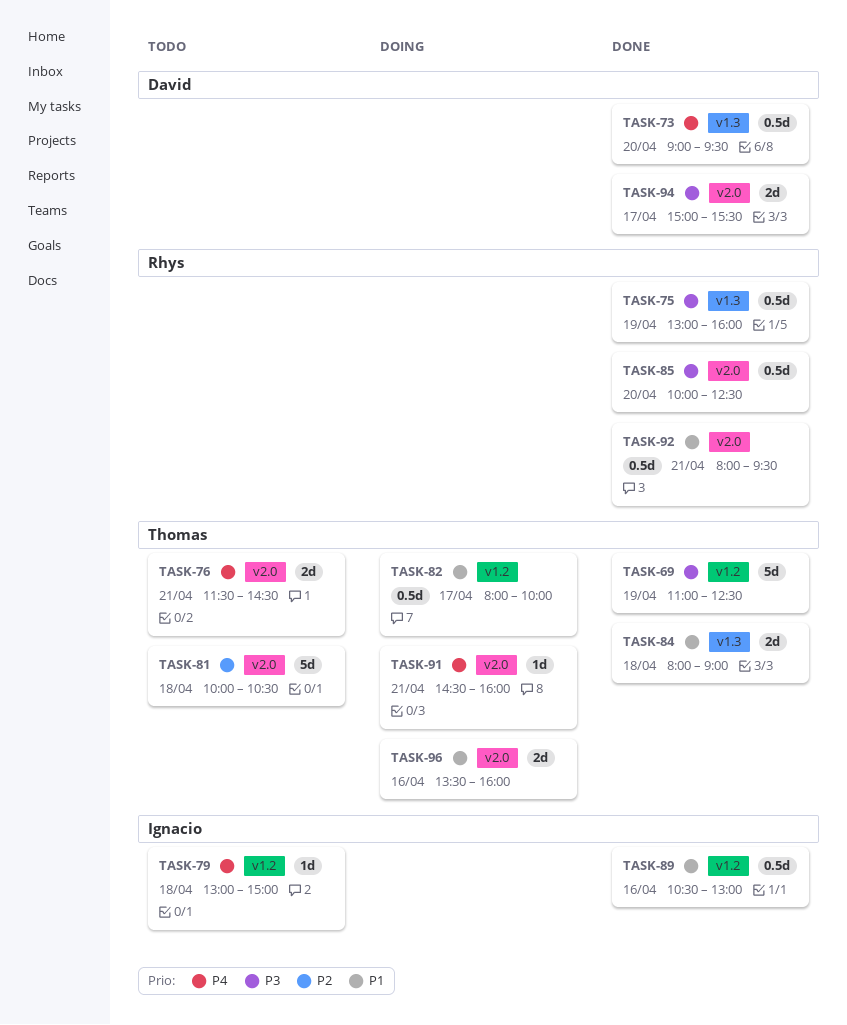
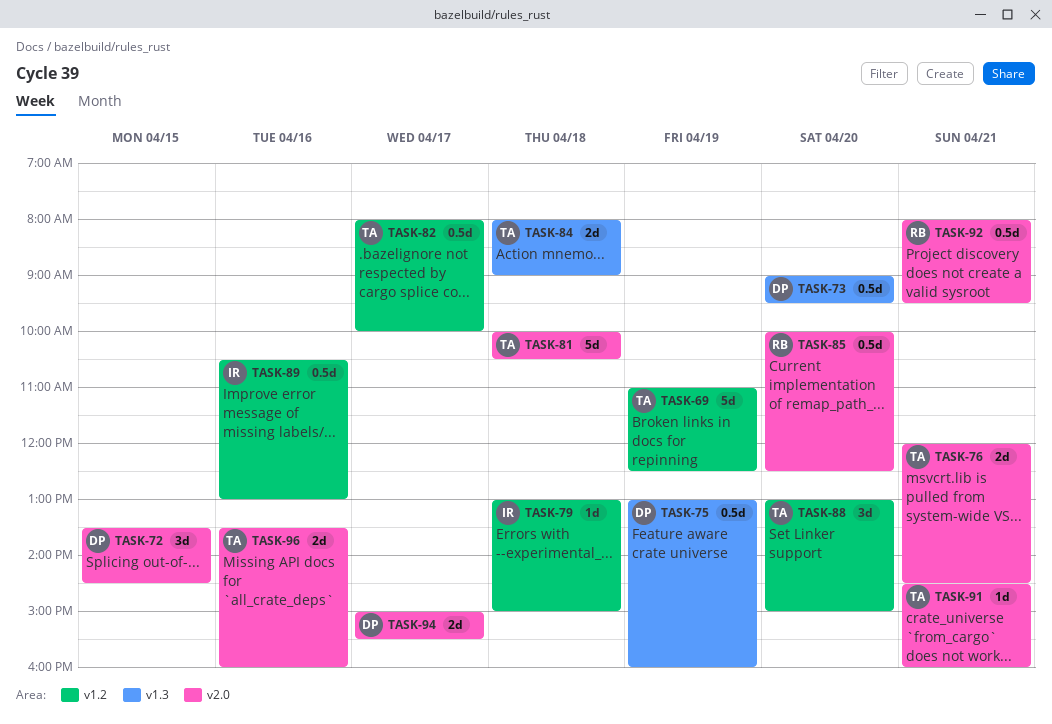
TASK-72: none -> present
TASK-75, owner: Rhys -> David
TASK-76, begins: 11:30 -> 12:00
TASK-88: none -> present

